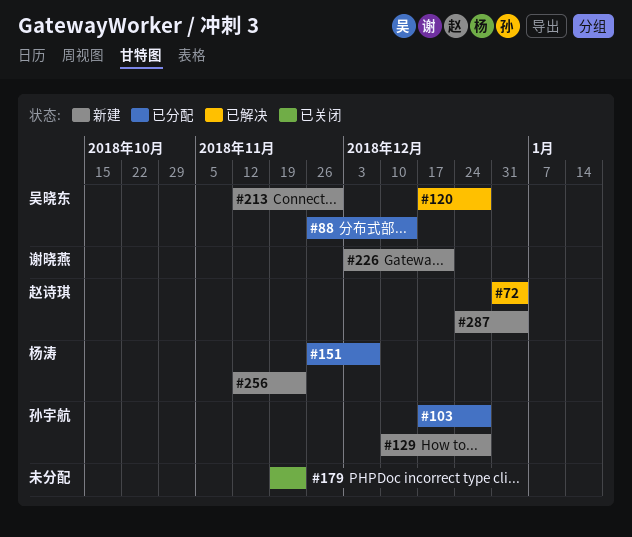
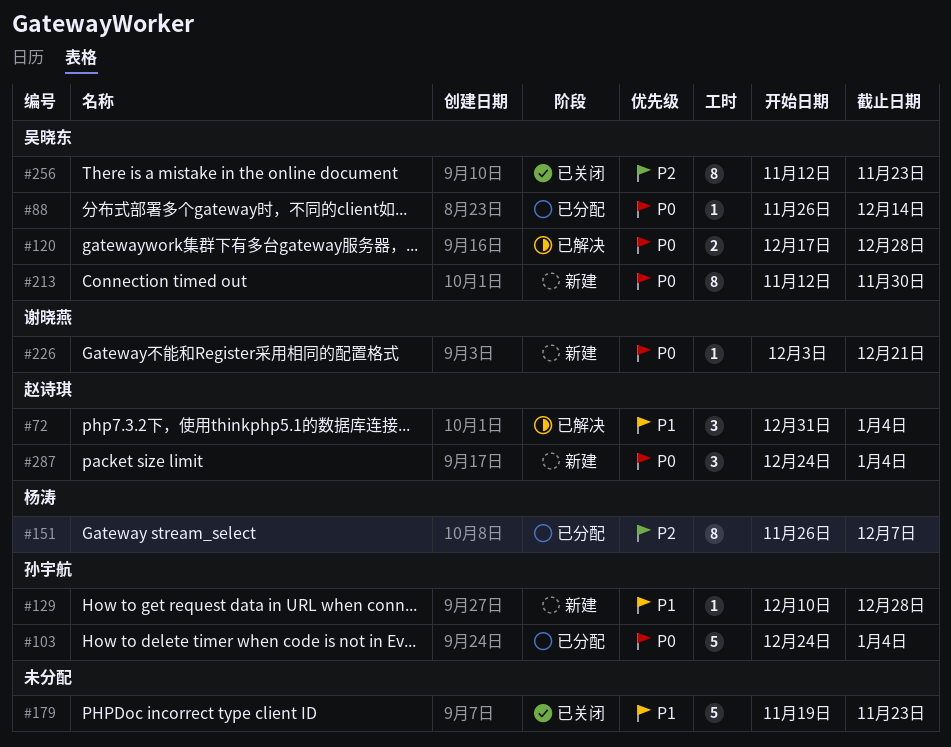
#103, start: Dec 17 -> Dec 24
#103, due: Dec 28 -> Jan 4
#256, status: 新建 -> 已关闭
#256, owner: 杨涛 -> 吴晓东

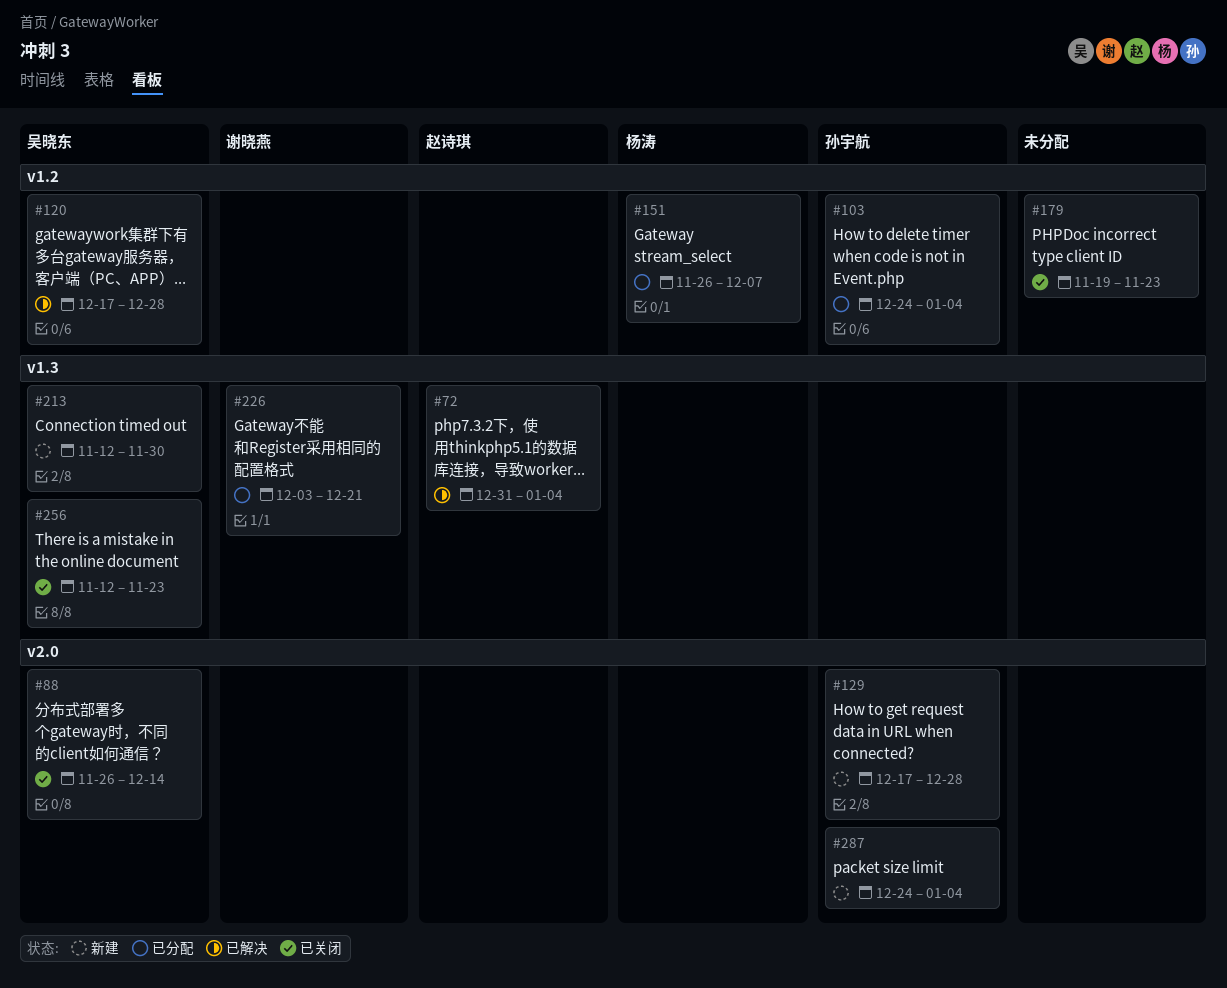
#88, status: 已分配 -> 已关闭
#129, start: Dec 10 -> Dec 17
#226, status: 新建 -> 已分配
#287, owner: 赵诗琪 -> 孙宇航

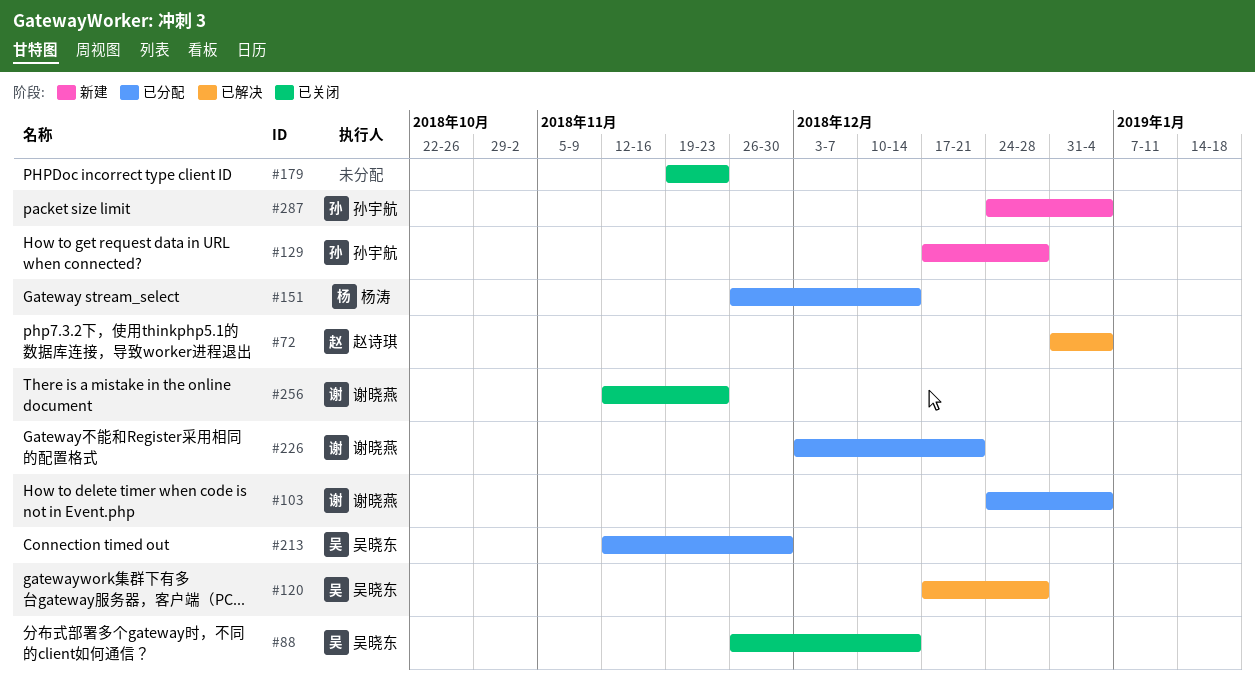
#103, owner: 孙宇航 -> 谢晓燕
#151, due: Dec 7 -> Dec 14
#213, status: 新建 -> 已分配
#256, owner: 吴晓东 -> 谢晓燕

